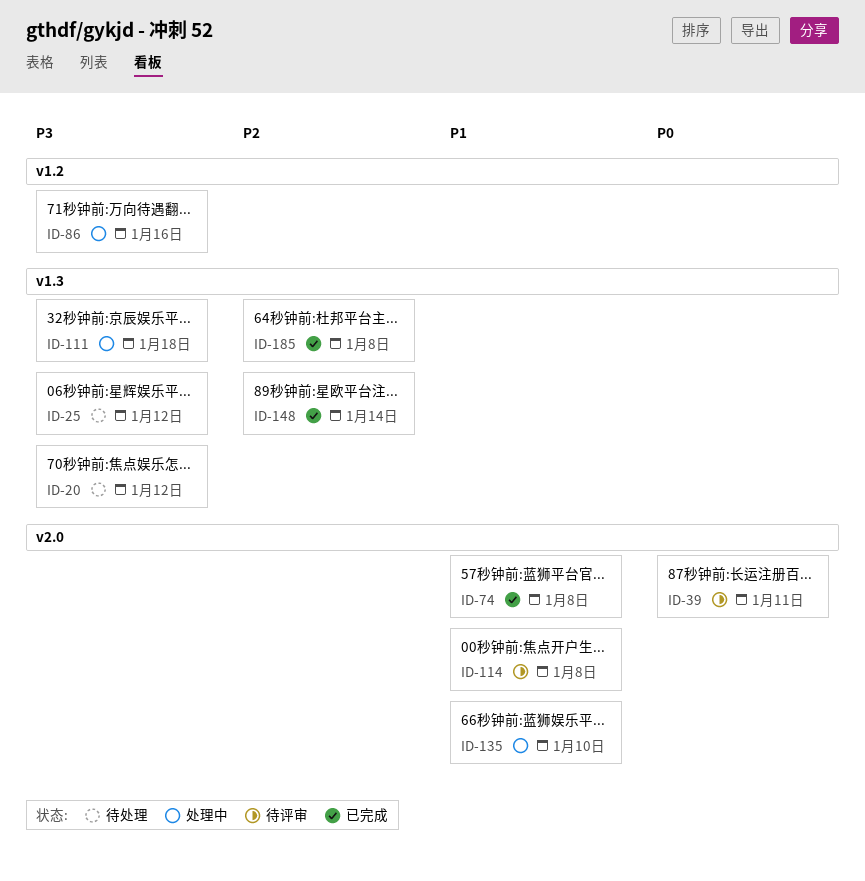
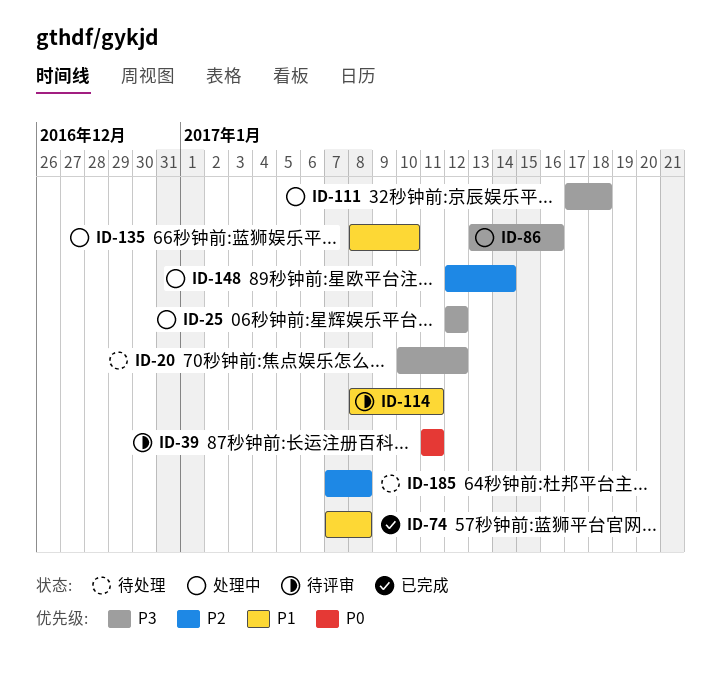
ID-25, status: 待处理 -> 处理中
ID-114, due: Jan 8 -> Jan 11
ID-148, status: 已完成 -> 处理中
ID-185, status: 已完成 -> 待处理

